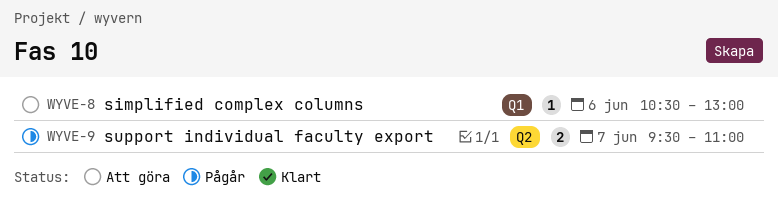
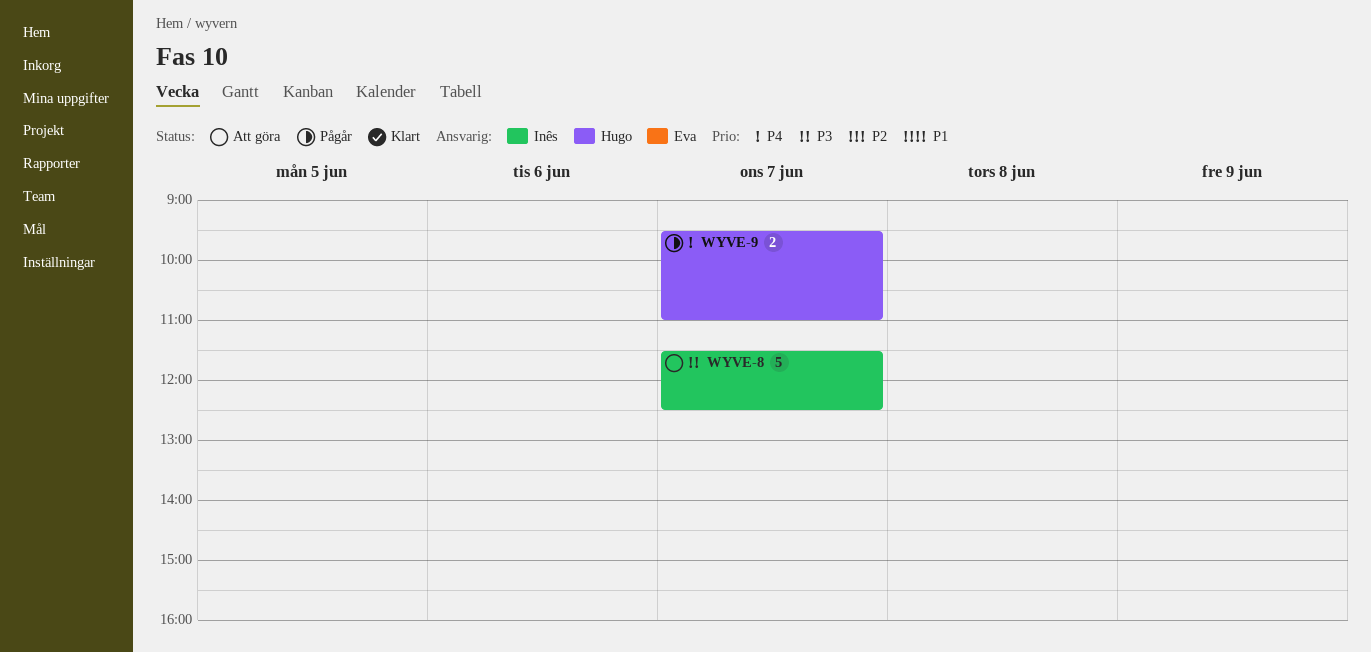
WYVE-8, estimate: 1 -> 5
WYVE-8, day: Jun 6 -> Jun 7
WYVE-8, begins: 10:30 -> 11:30
WYVE-8, ends: 13:00 -> 12:30

